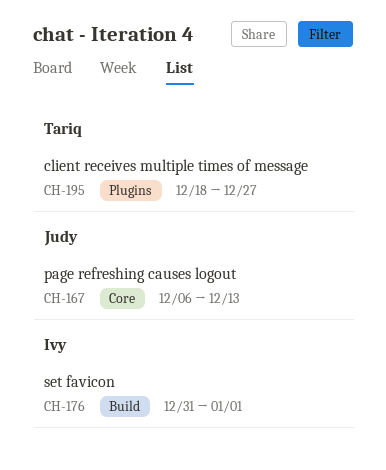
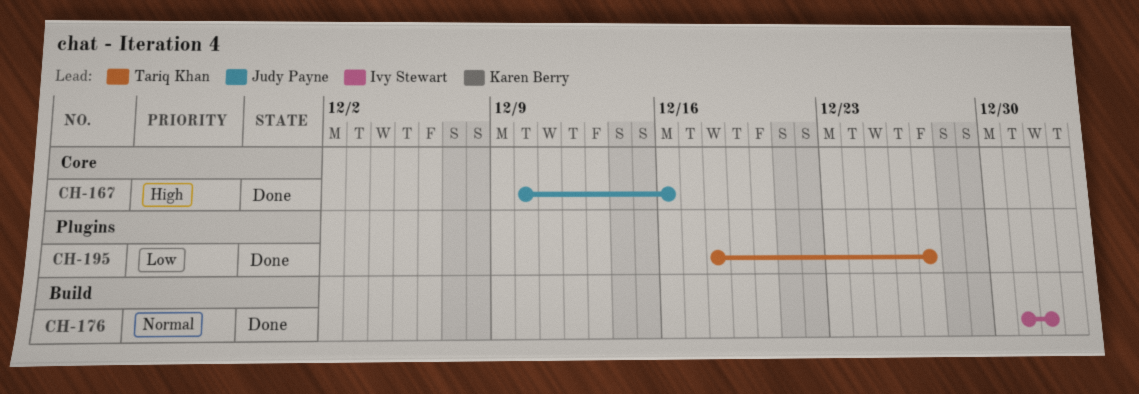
CH-167, start: Dec 6 -> Dec 10
CH-167, due: Dec 13 -> Dec 16

